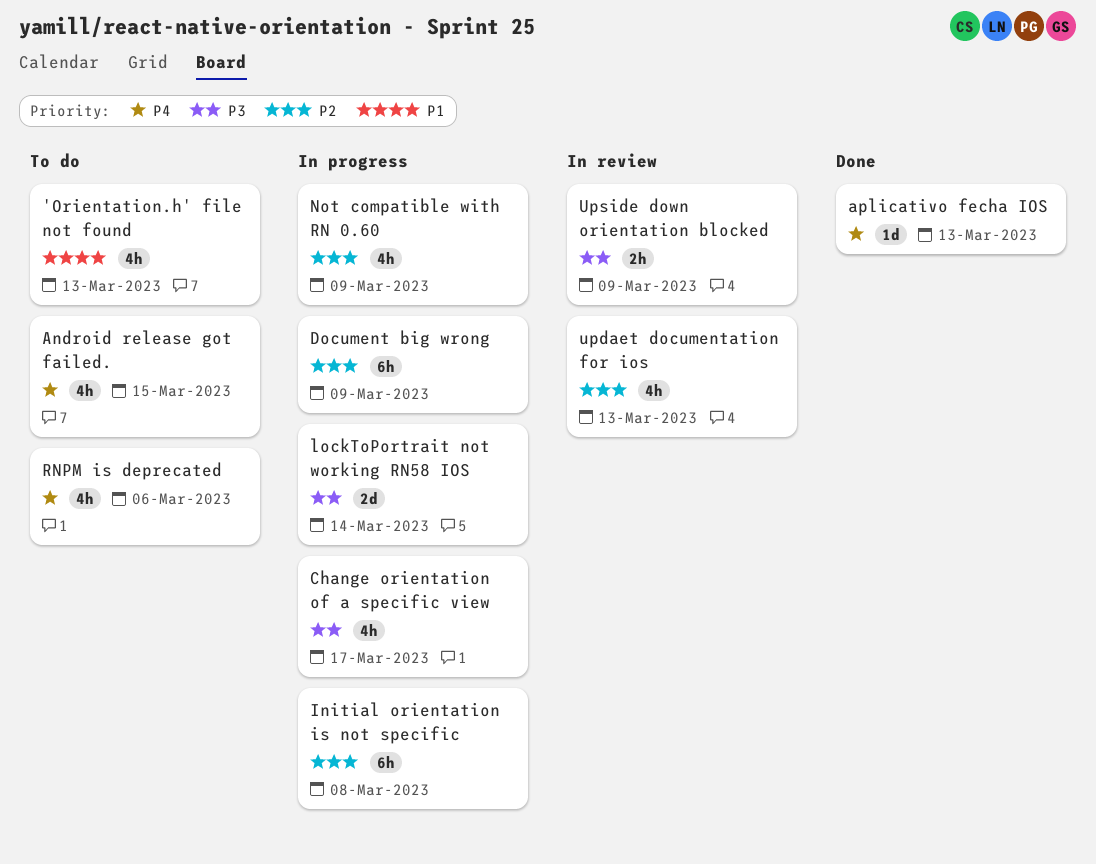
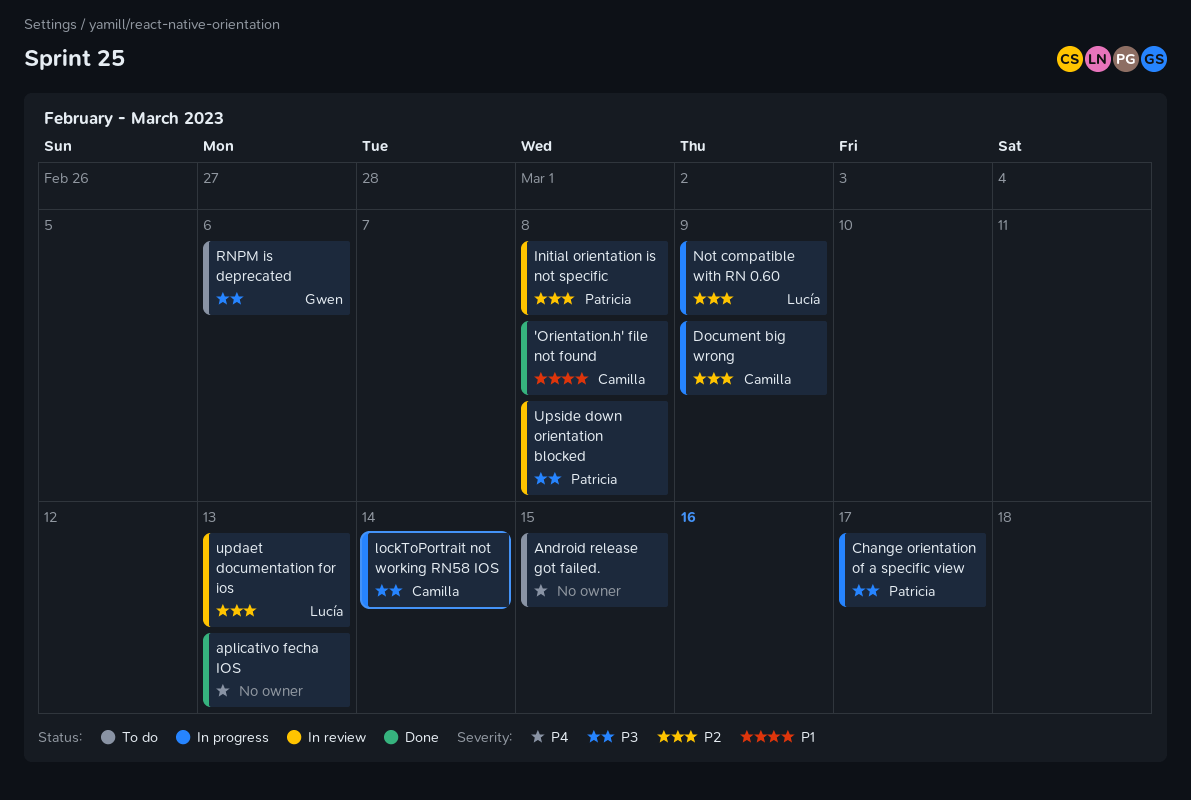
'Orientation.h' file not found, status: To do -> Done
'Orientation.h' file not found, due: Mar 13 -> Mar 8
Initial orientation is not specific, status: In progress -> In review
RNPM is deprecated, priority: P4 -> P3
Upside down orientation blocked, due: Mar 9 -> Mar 8

